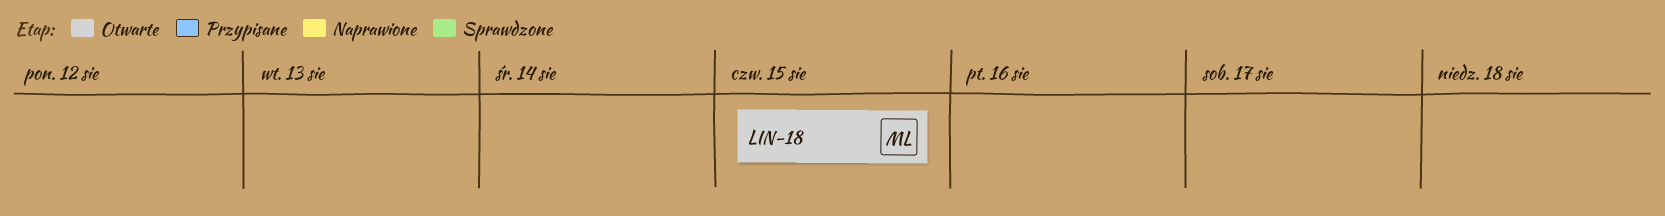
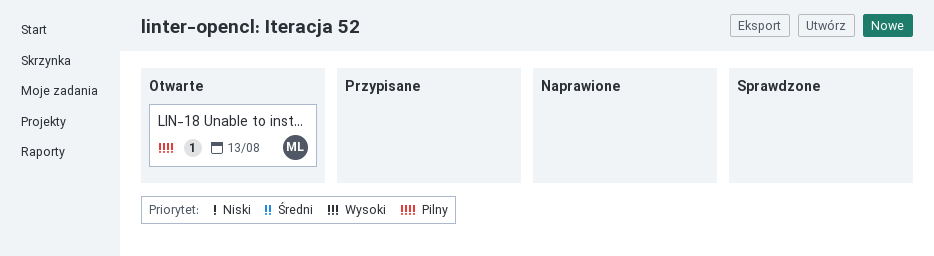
LIN-18, due: Aug 15 -> Aug 13

